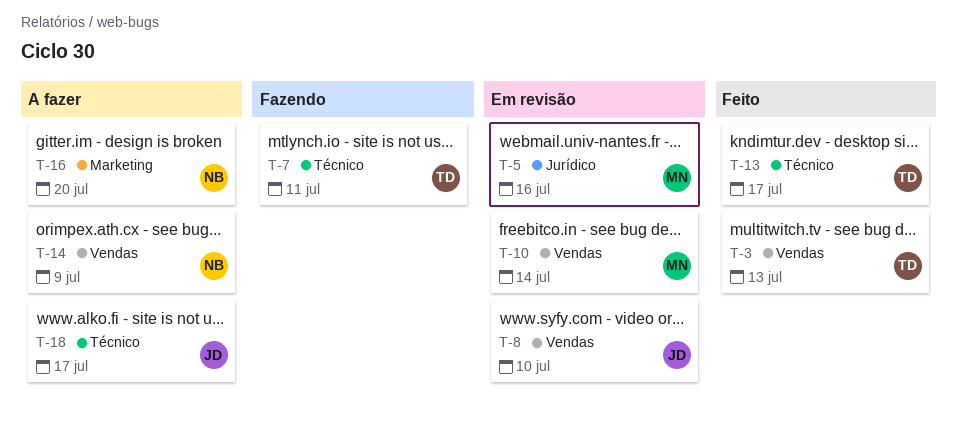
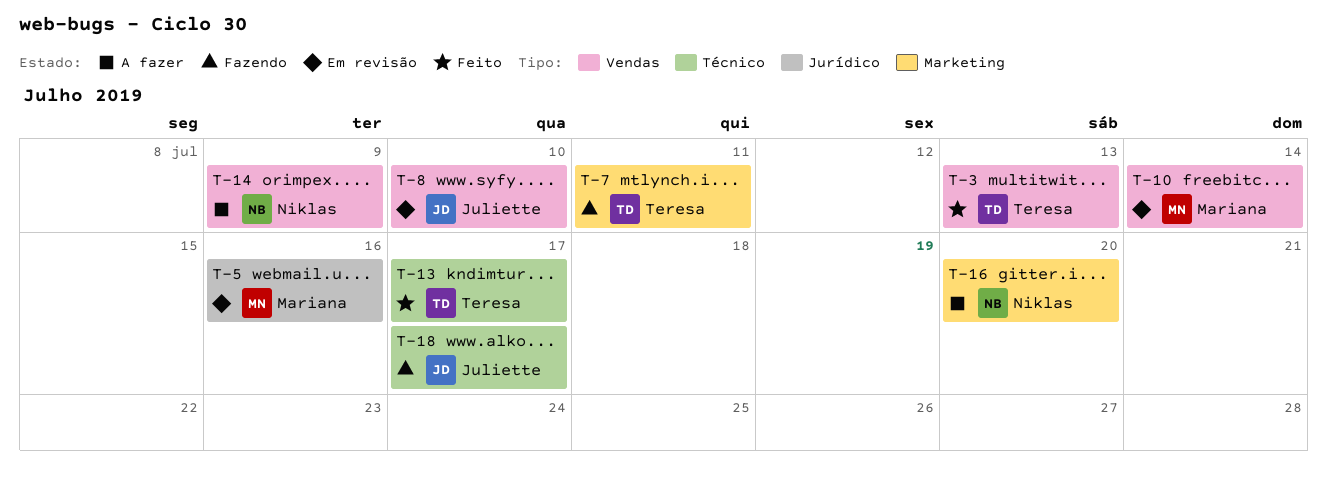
T-7, label: Técnico -> Marketing
T-18, status: A fazer -> Fazendo

